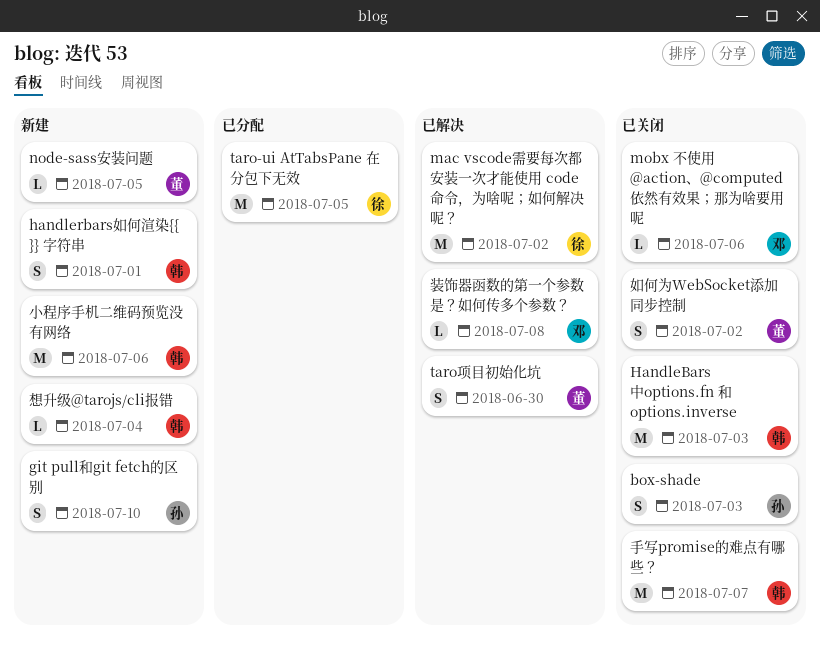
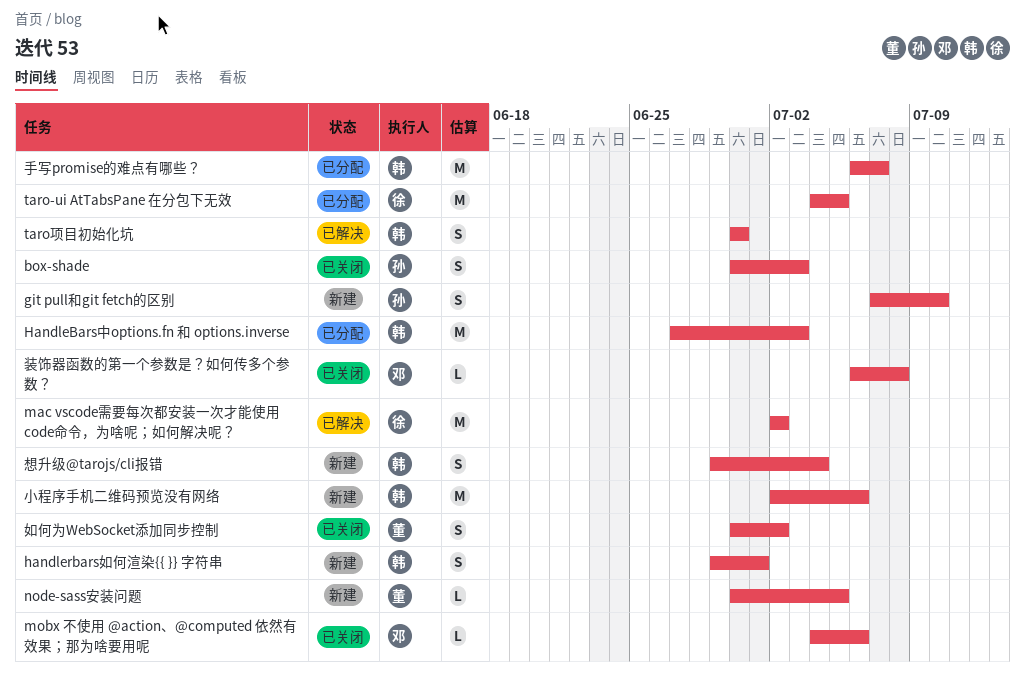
HandleBars中options.fn 和 options.inverse, status: 已关闭 -> 已分配
taro项目初始化坑, owner: 董 -> 韩
想升级@tarojs/cli报错, estimate: L -> S
手写promise的难点有哪些？, status: 已关闭 -> 已分配
装饰器函数的第一个参数是？如何传多个参数？, status: 已解决 -> 已关闭

